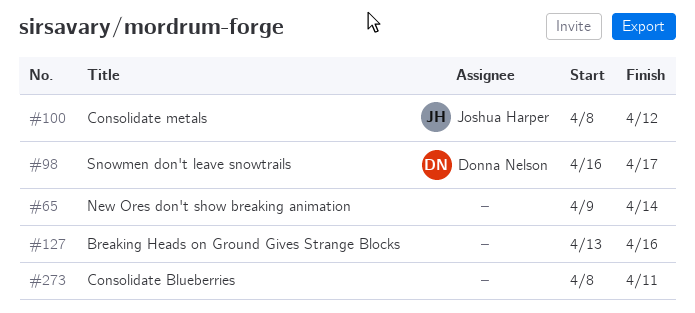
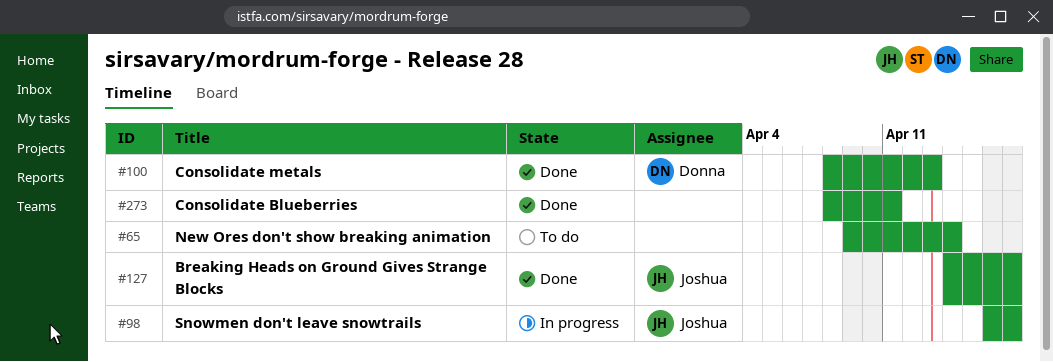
#98, owner: Donna Nelson -> Joshua Harper
#100, owner: Joshua Harper -> Donna Nelson
#100, due: Apr 12 -> Apr 13
#127, owner: none -> Joshua Harper
#127, start: Apr 13 -> Apr 14
#127, due: Apr 16 -> Apr 17

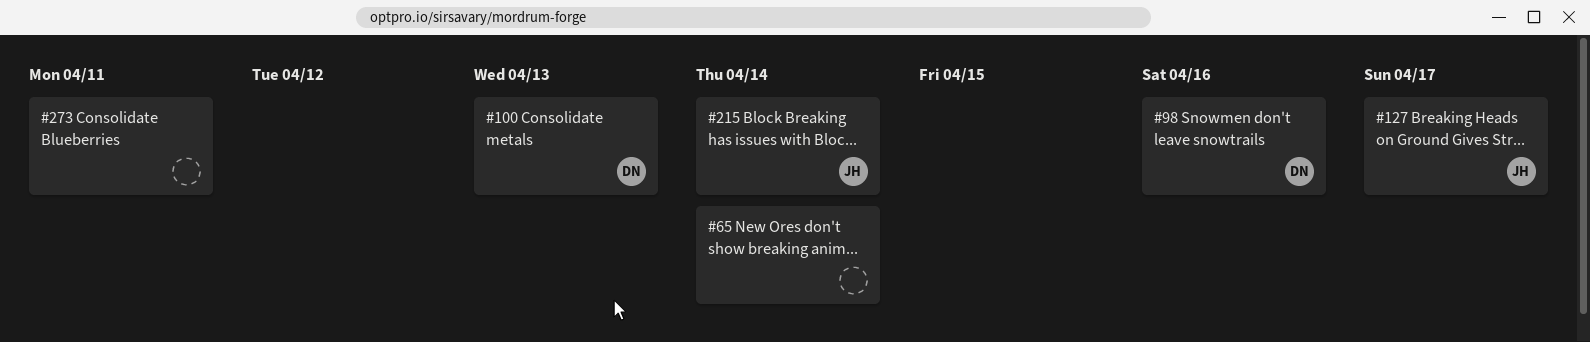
#98, owner: Joshua -> Donna
#98, due: Apr 17 -> Apr 16
#215: none -> present

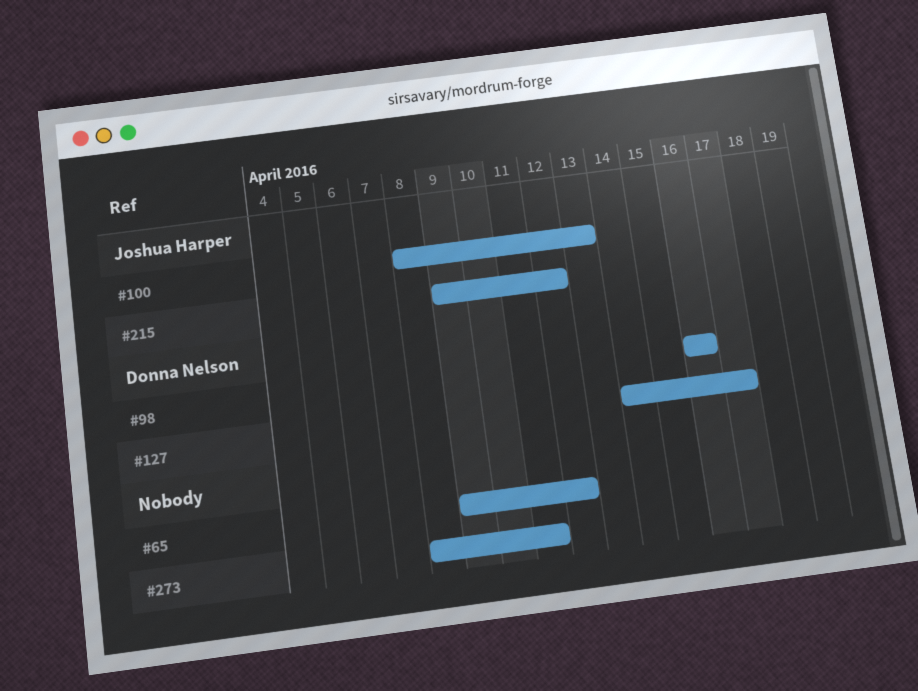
#65, due: Apr 14 -> Apr 12
#100, owner: Donna Nelson -> Joshua Harper
#127, owner: Joshua Harper -> Donna Nelson
#215, due: Apr 14 -> Apr 12

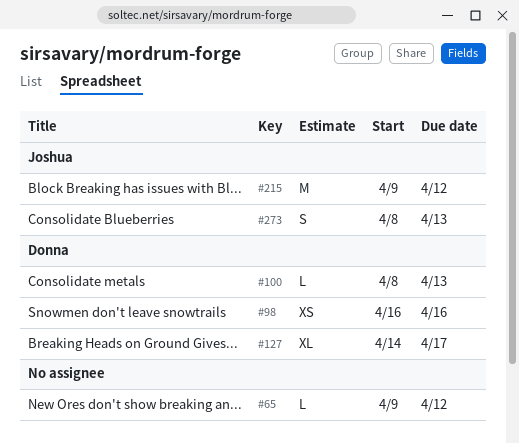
#100, owner: Joshua Harper -> Donna Nelson
#273, owner: none -> Joshua Harper
#273, due: Apr 11 -> Apr 13

